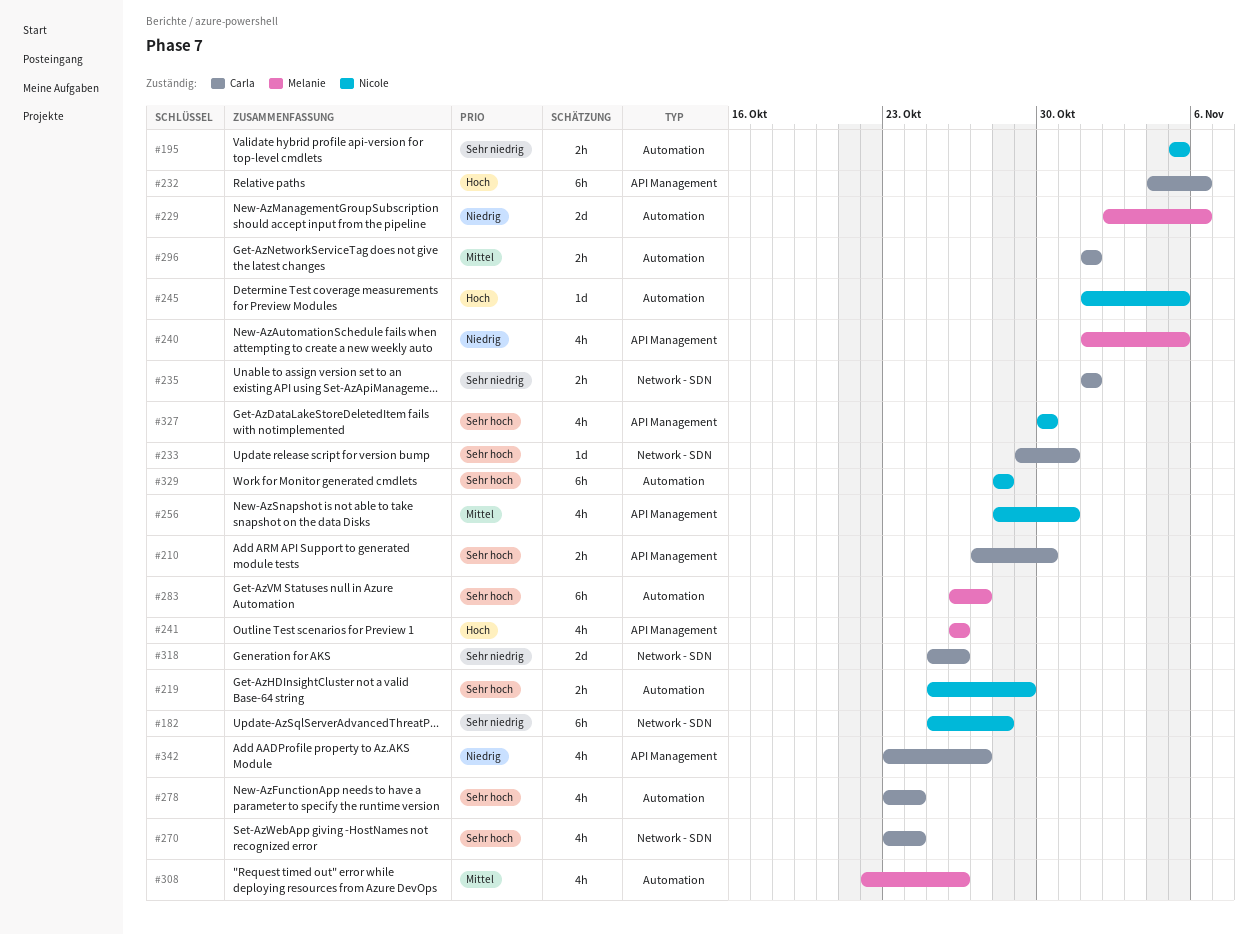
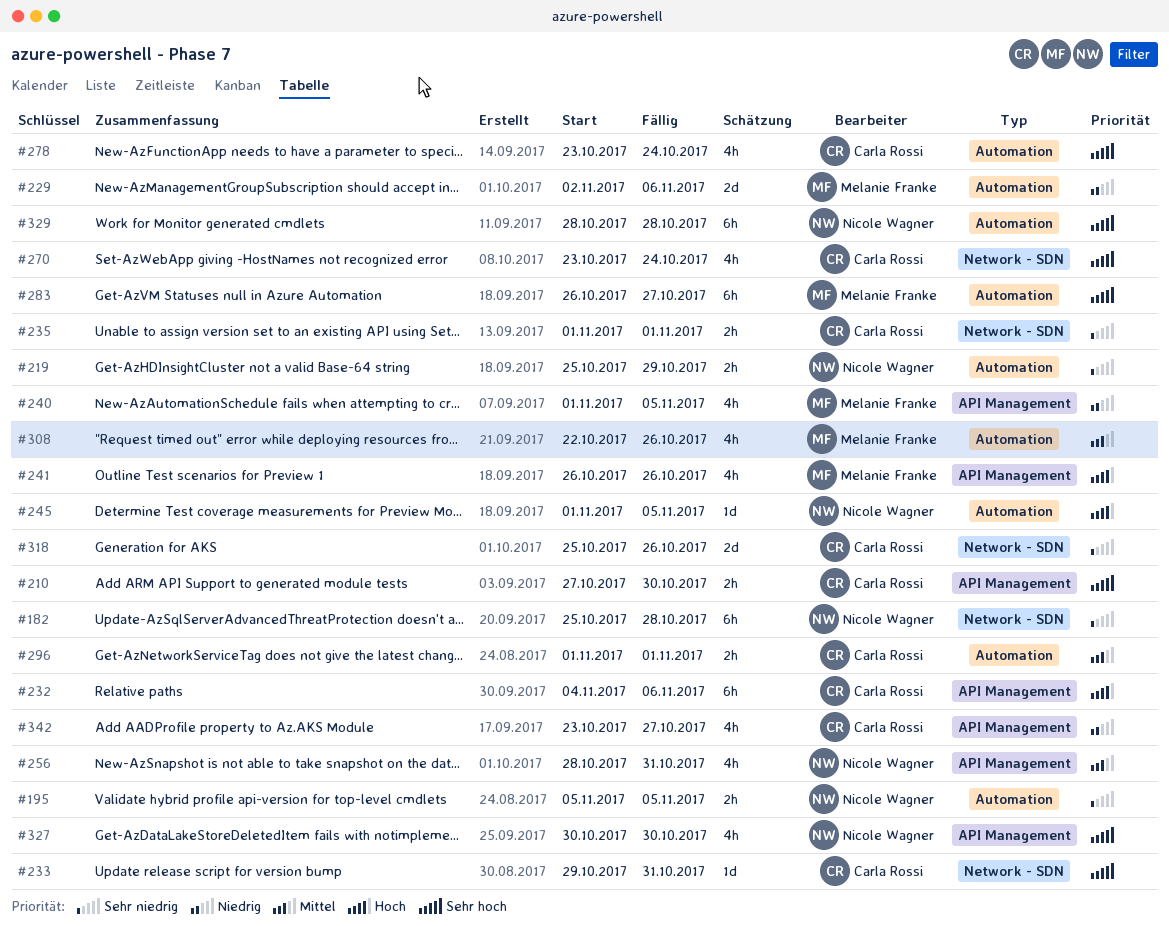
#219, priority: Sehr hoch -> Sehr niedrig

